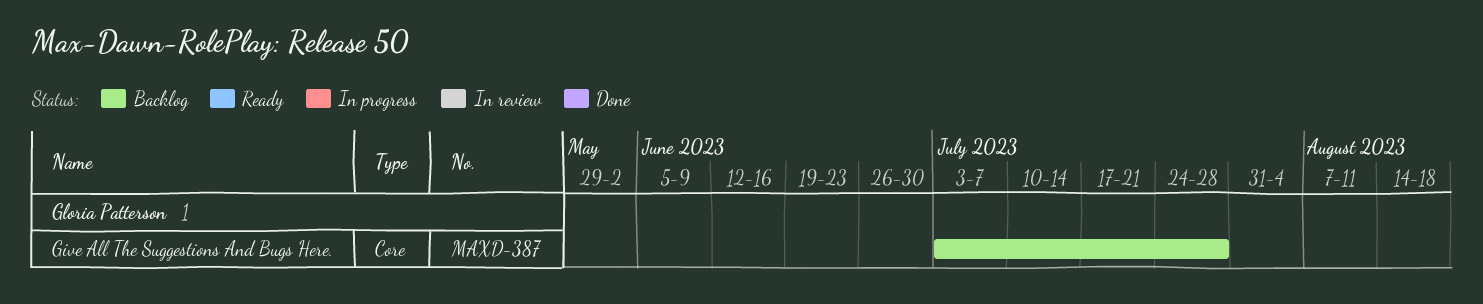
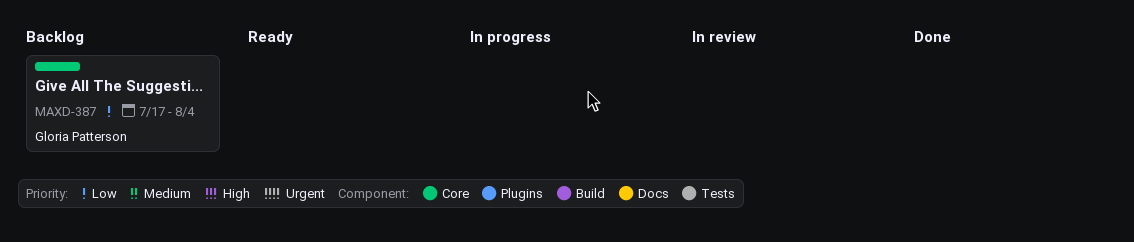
MAXD-387, start: Jul 3 -> Jul 17
MAXD-387, due: Jul 28 -> Aug 4

